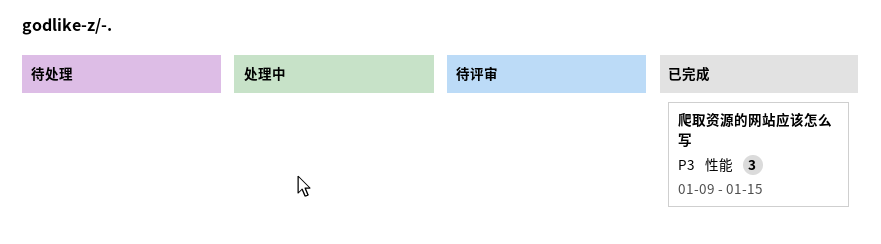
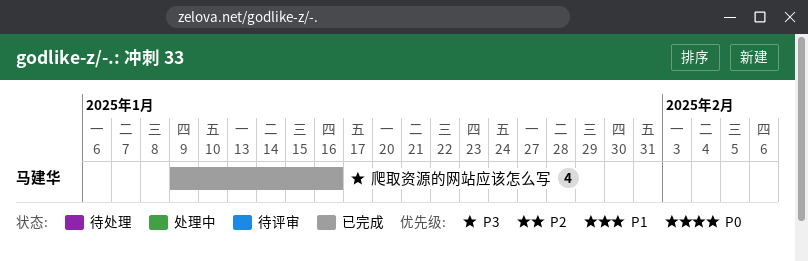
爬取资源的网站应该怎么写, estimate: 3 -> 4
爬取资源的网站应该怎么写, due: Jan 15 -> Jan 16

